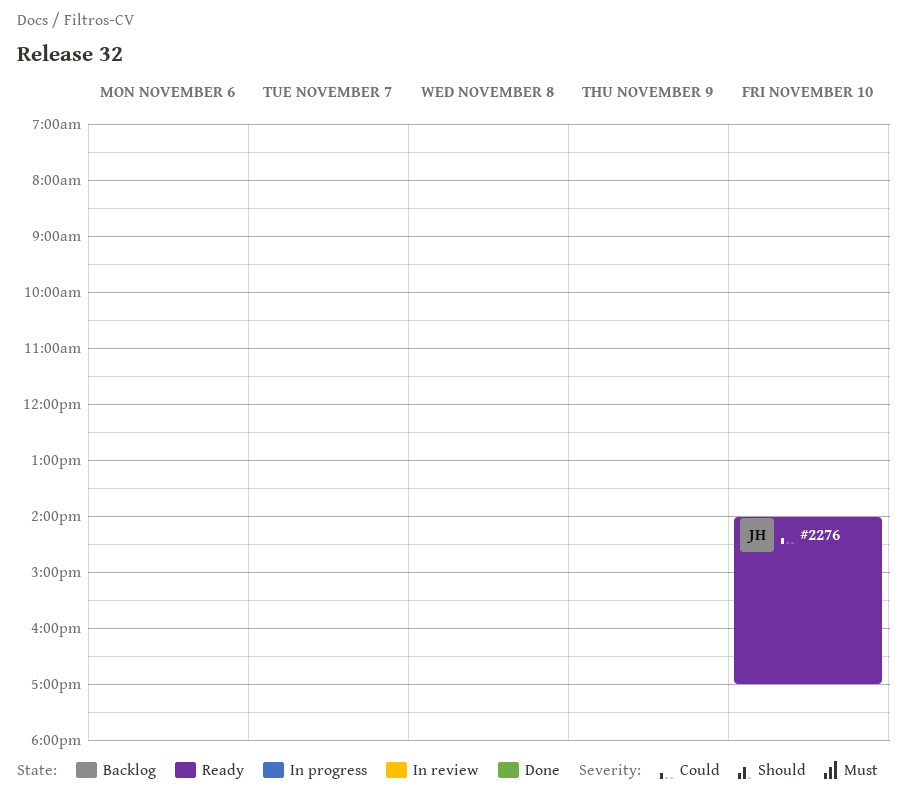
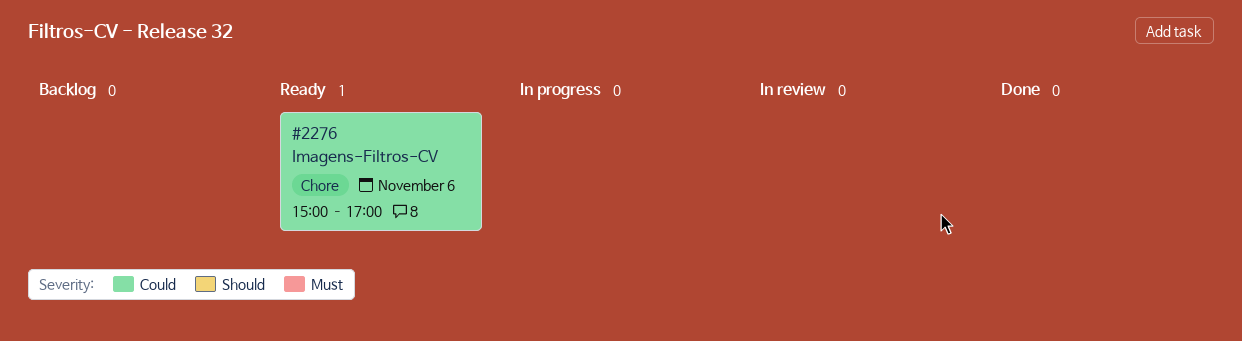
#2276, day: Nov 10 -> Nov 6
#2276, begins: 14:00 -> 15:00

